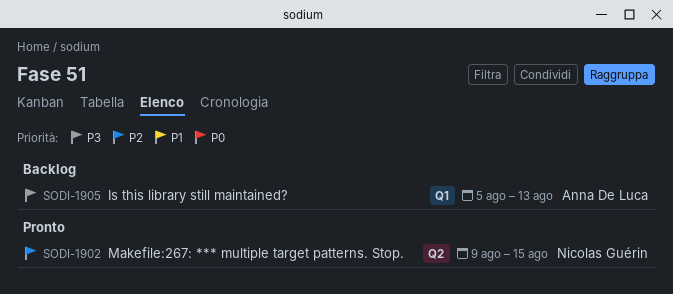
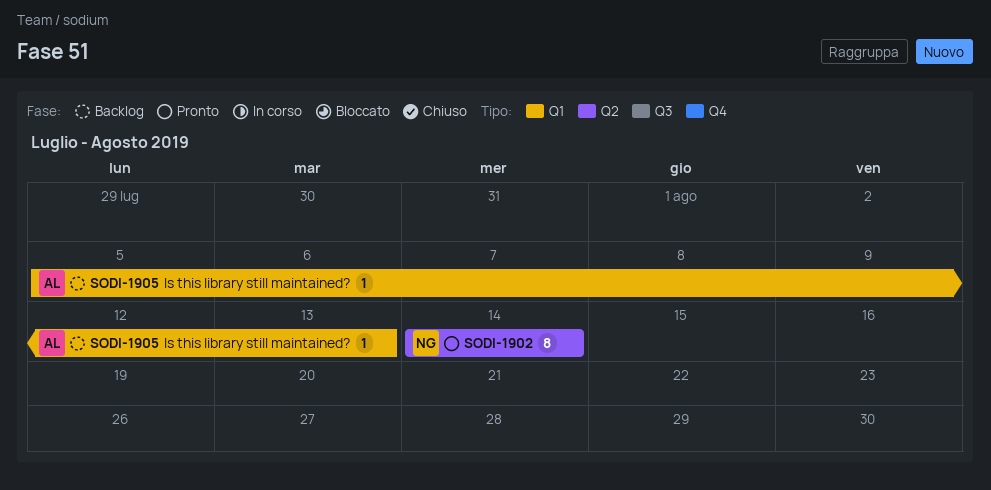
SODI-1902, start: Aug 9 -> Aug 14
SODI-1902, due: Aug 15 -> Aug 14

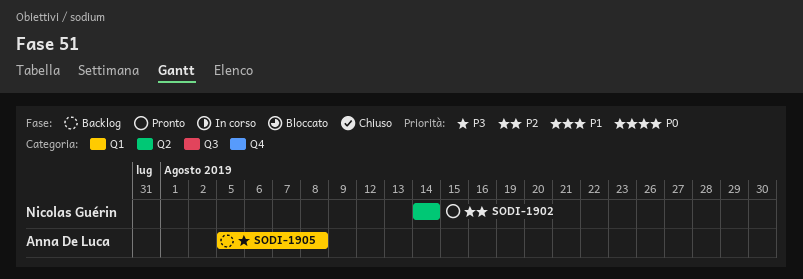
SODI-1905, due: Aug 13 -> Aug 8

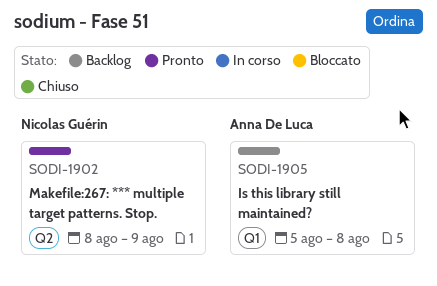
SODI-1902, start: Aug 14 -> Aug 8
SODI-1902, due: Aug 14 -> Aug 9

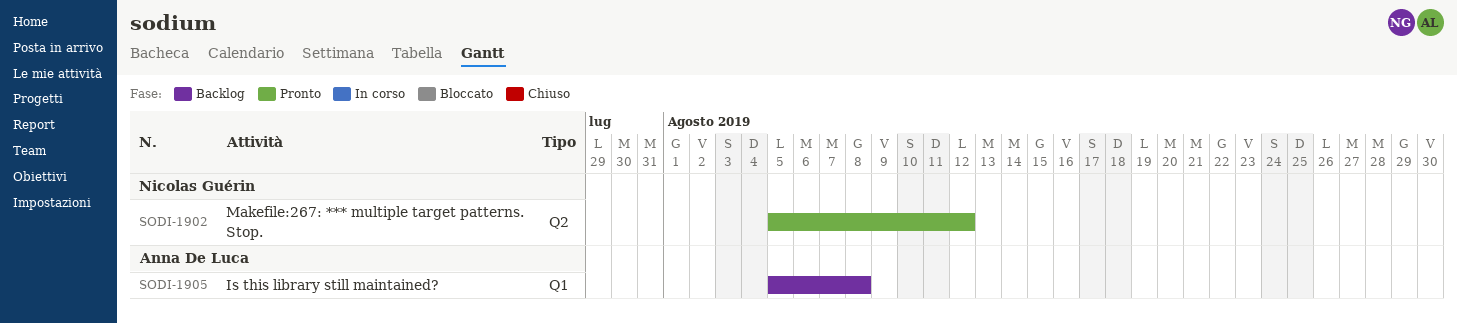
SODI-1902, start: Aug 8 -> Aug 5
SODI-1902, due: Aug 9 -> Aug 12

